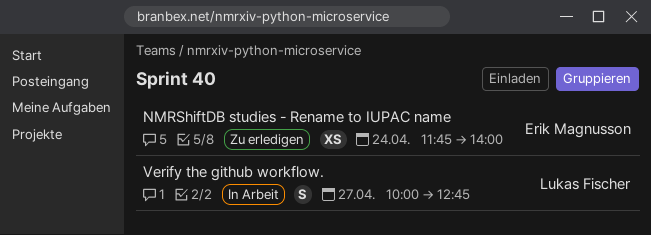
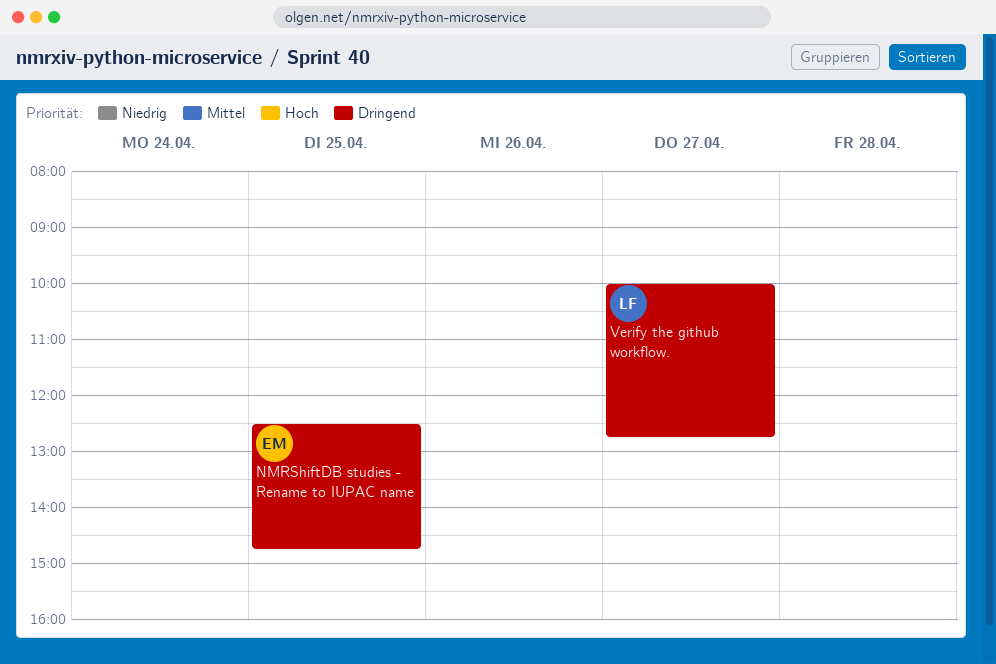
NMRShiftDB studies - Rename to IUPAC name, day: Apr 24 -> Apr 25
NMRShiftDB studies - Rename to IUPAC name, begins: 11:45 -> 12:30
NMRShiftDB studies - Rename to IUPAC name, ends: 14:00 -> 14:45

